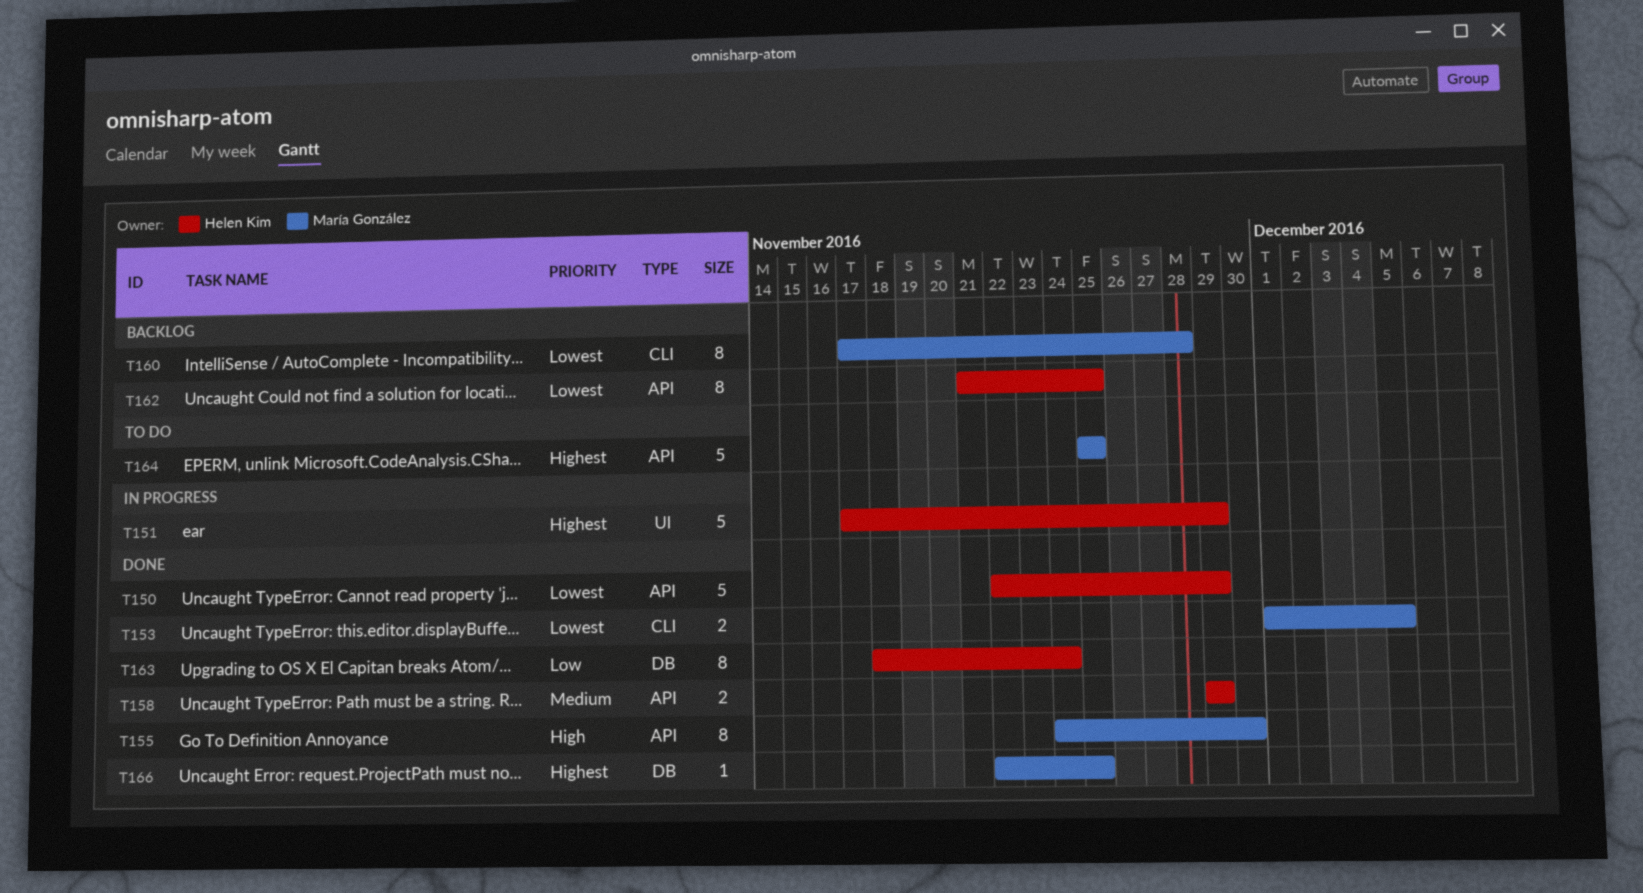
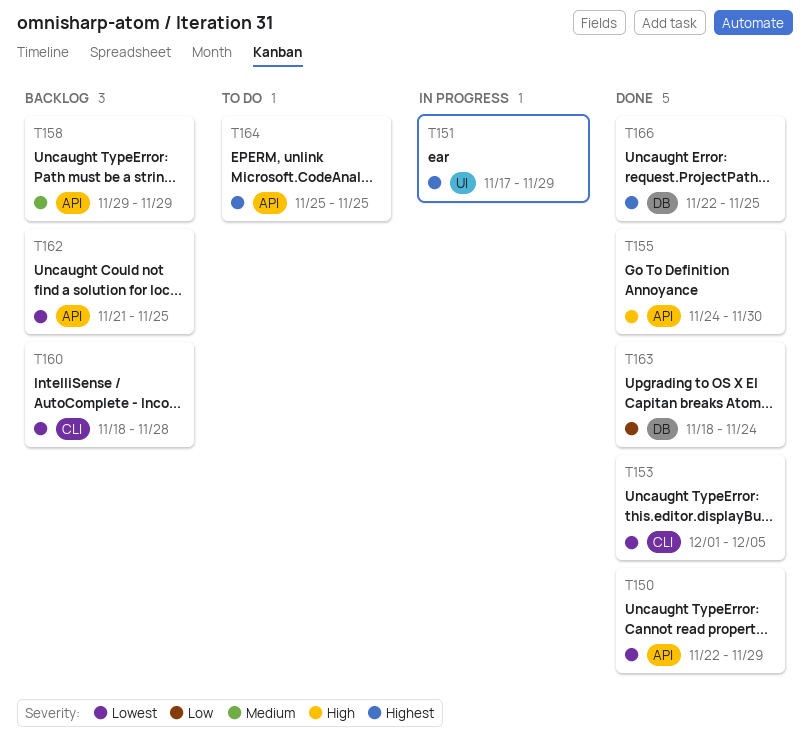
T158, status: Done -> Backlog
T160, start: Nov 17 -> Nov 18

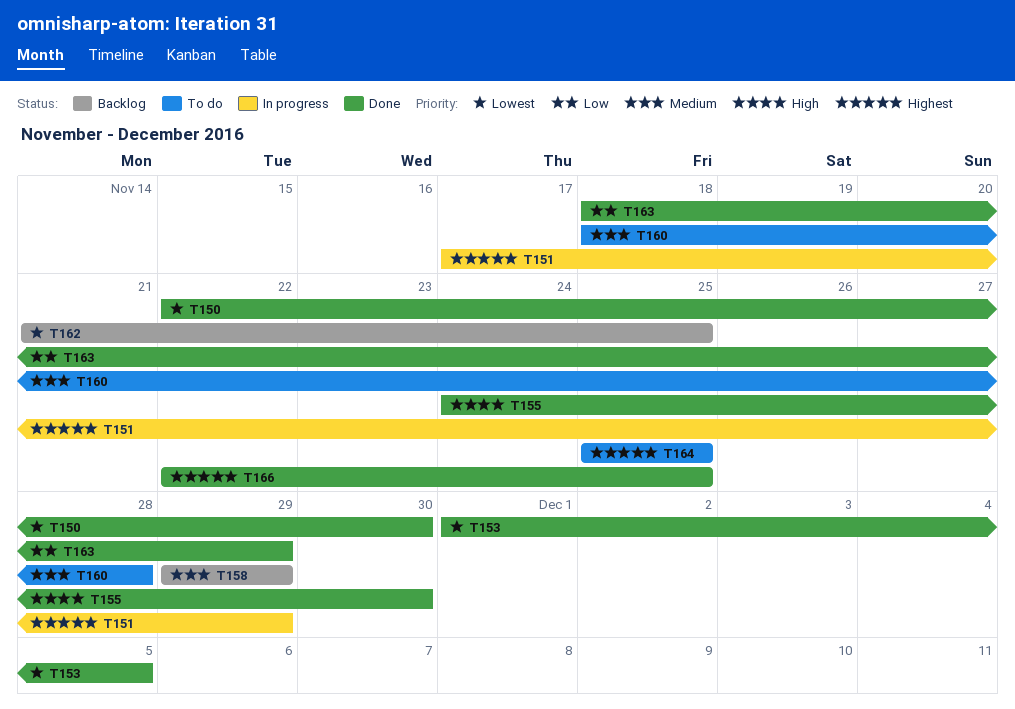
T150, due: Nov 29 -> Nov 30
T160, status: Backlog -> To do
T160, priority: Lowest -> Medium
T163, due: Nov 24 -> Nov 29

